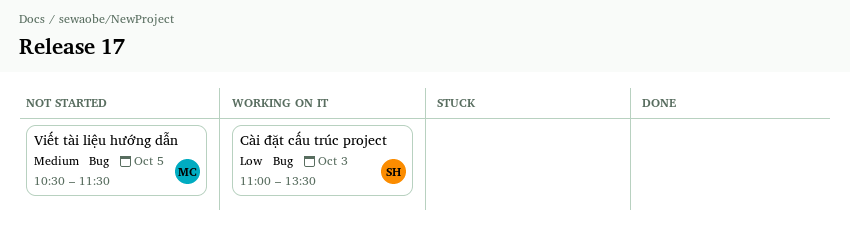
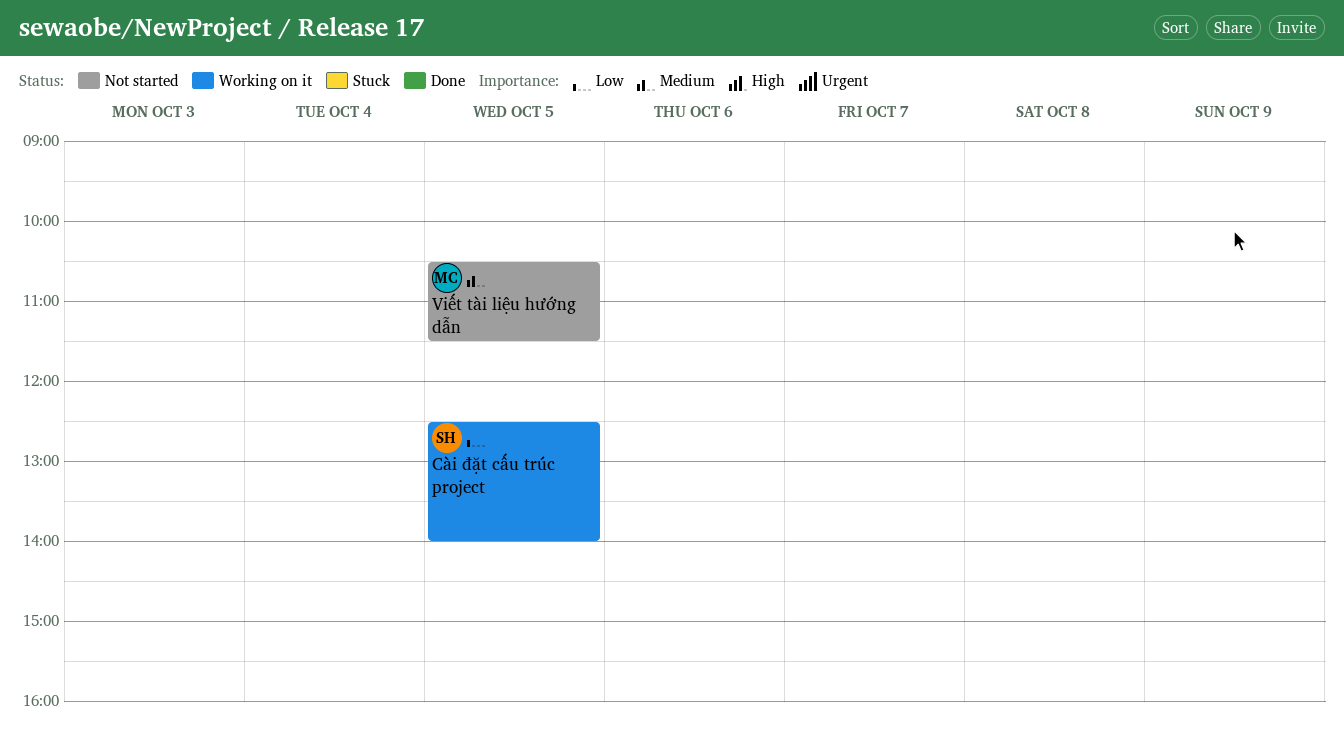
Cài đặt cấu trúc project, day: Oct 3 -> Oct 5
Cài đặt cấu trúc project, begins: 11:00 -> 12:30
Cài đặt cấu trúc project, ends: 13:30 -> 14:00

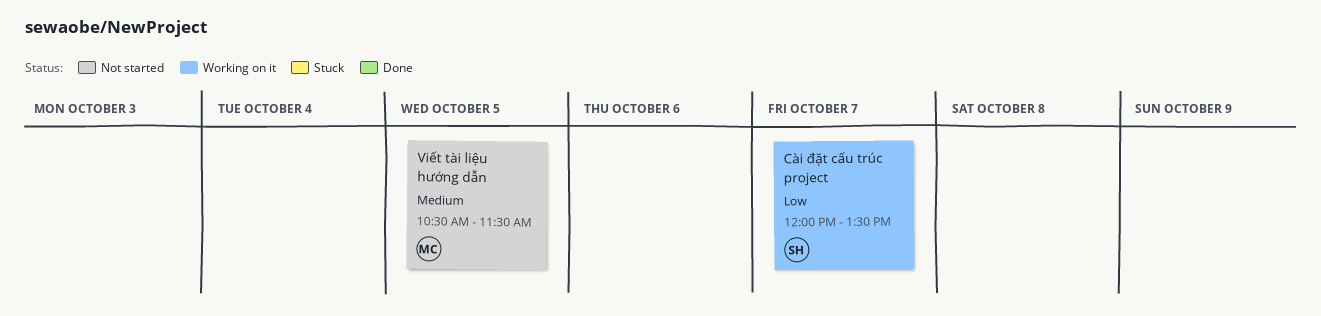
Cài đặt cấu trúc project, day: Oct 5 -> Oct 7
Cài đặt cấu trúc project, begins: 12:30 -> 12:00
Cài đặt cấu trúc project, ends: 14:00 -> 13:30

